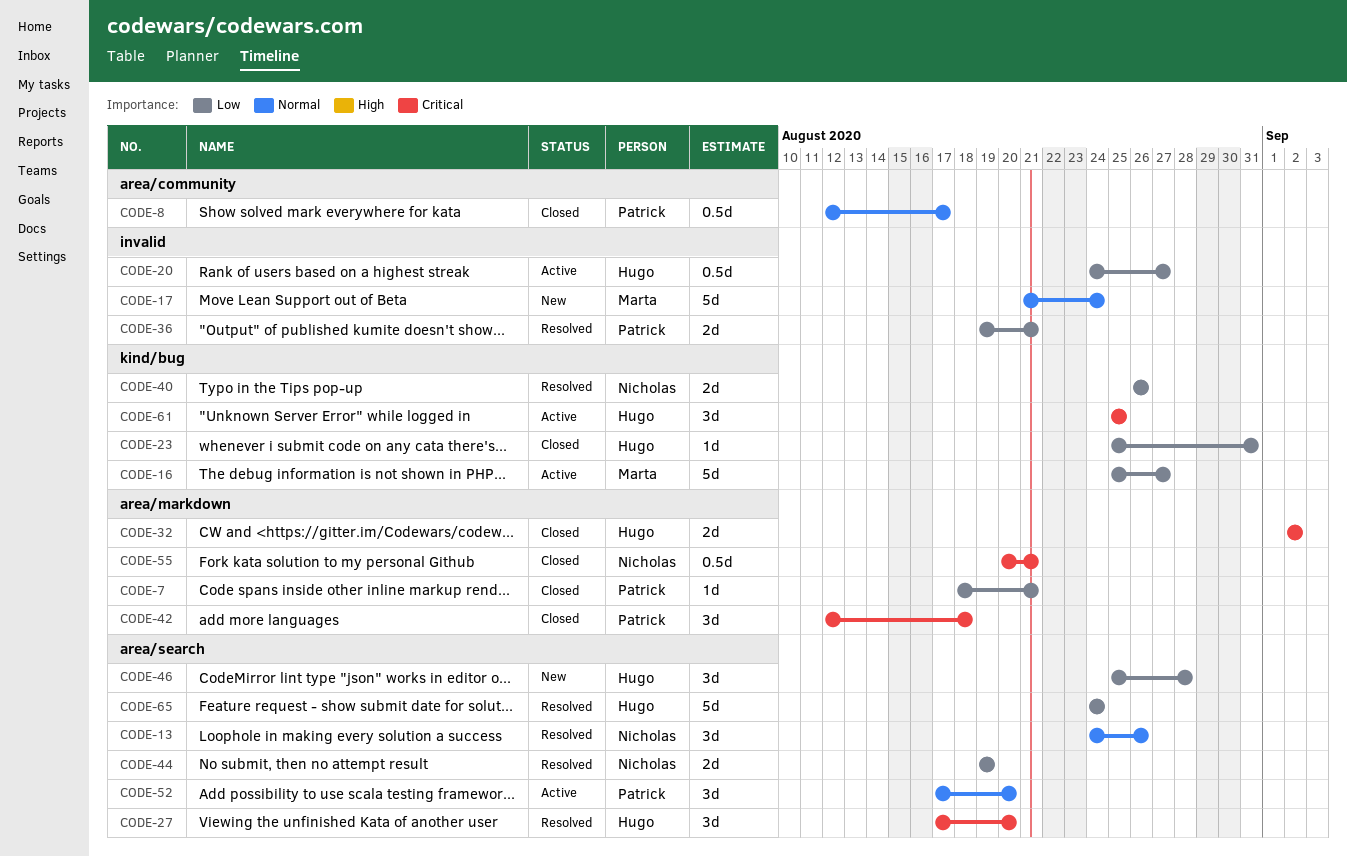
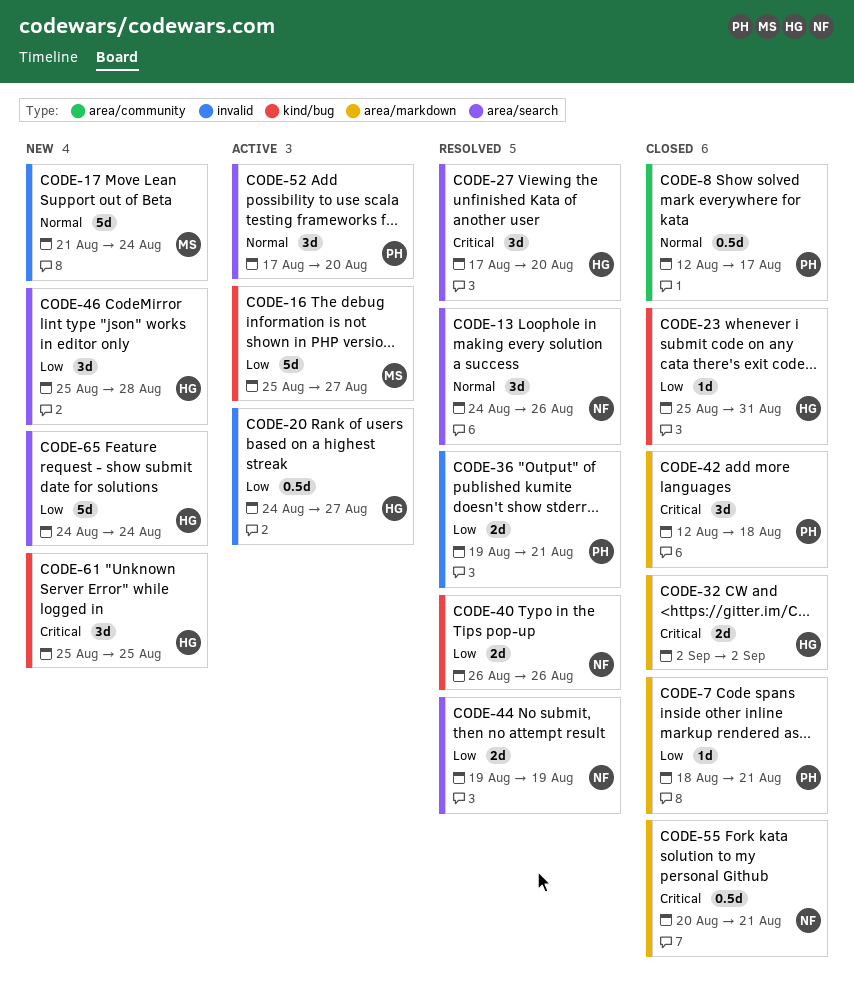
CODE-61, status: Active -> New
CODE-65, status: Resolved -> New

